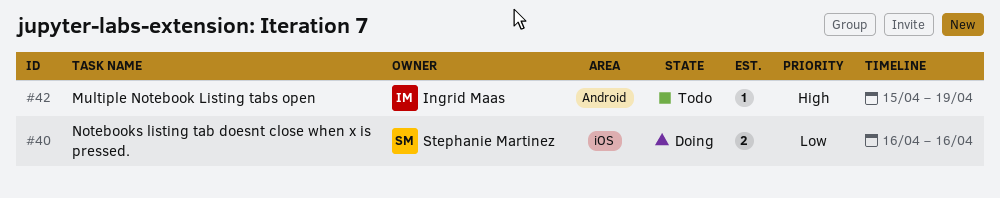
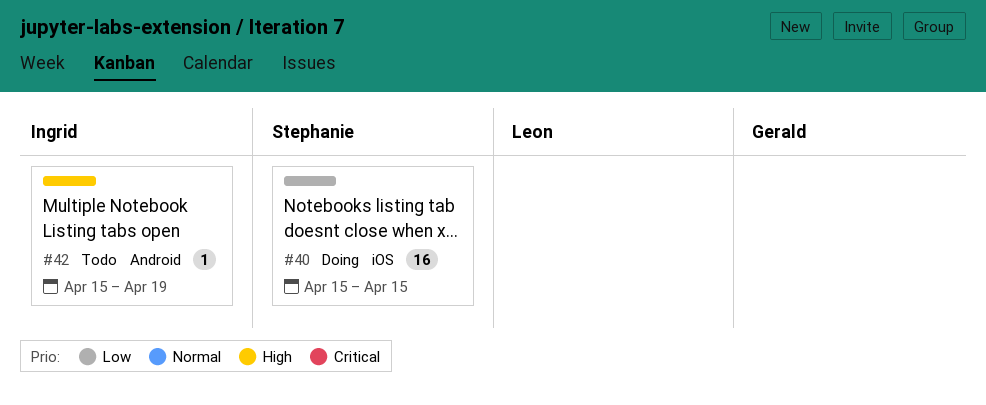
#40, estimate: 2 -> 16
#40, start: Apr 16 -> Apr 15
#40, due: Apr 16 -> Apr 15

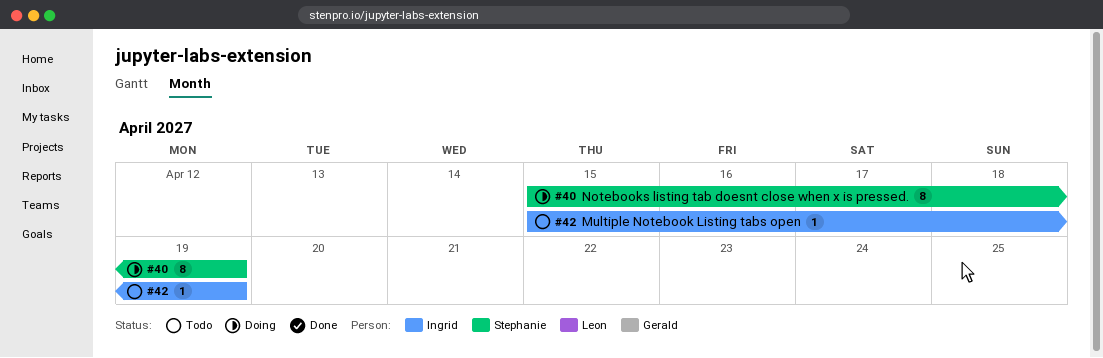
#40, estimate: 16 -> 8
#40, due: Apr 15 -> Apr 19

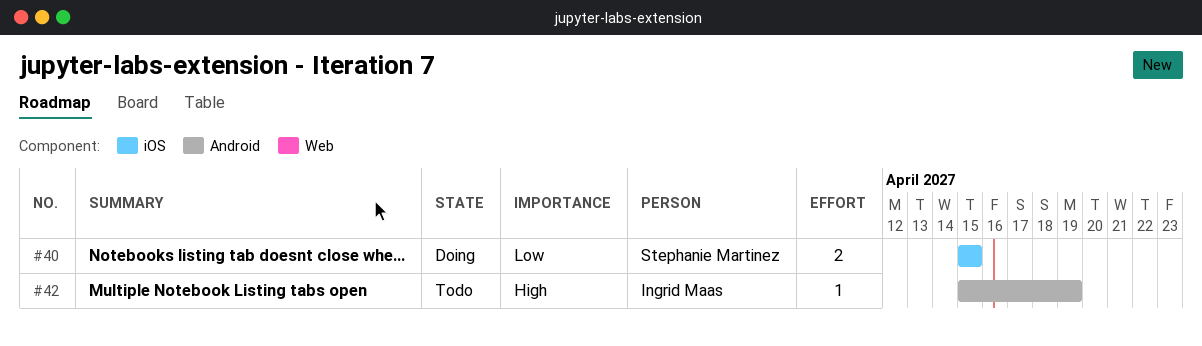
#40, estimate: 8 -> 2
#40, due: Apr 19 -> Apr 15

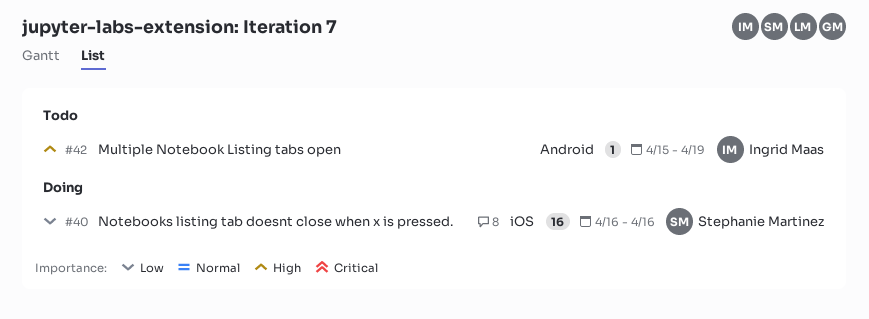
#40, estimate: 2 -> 16
#40, start: Apr 15 -> Apr 16
#40, due: Apr 15 -> Apr 16

